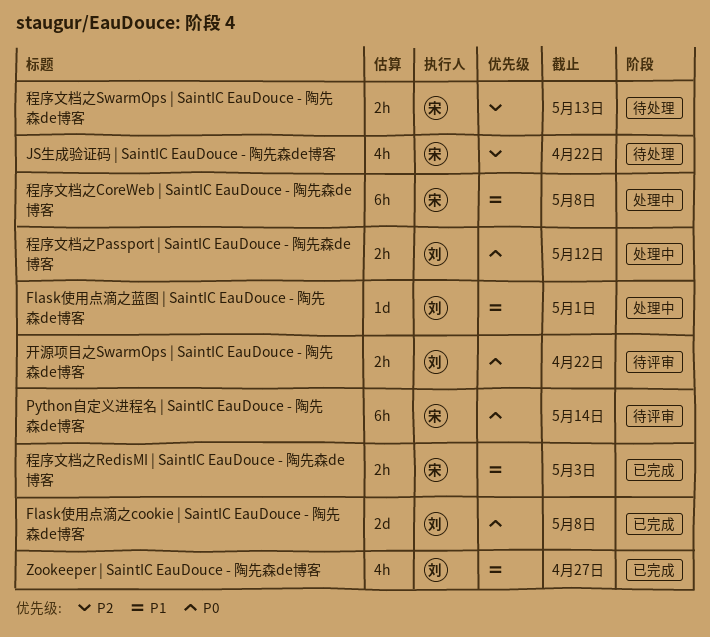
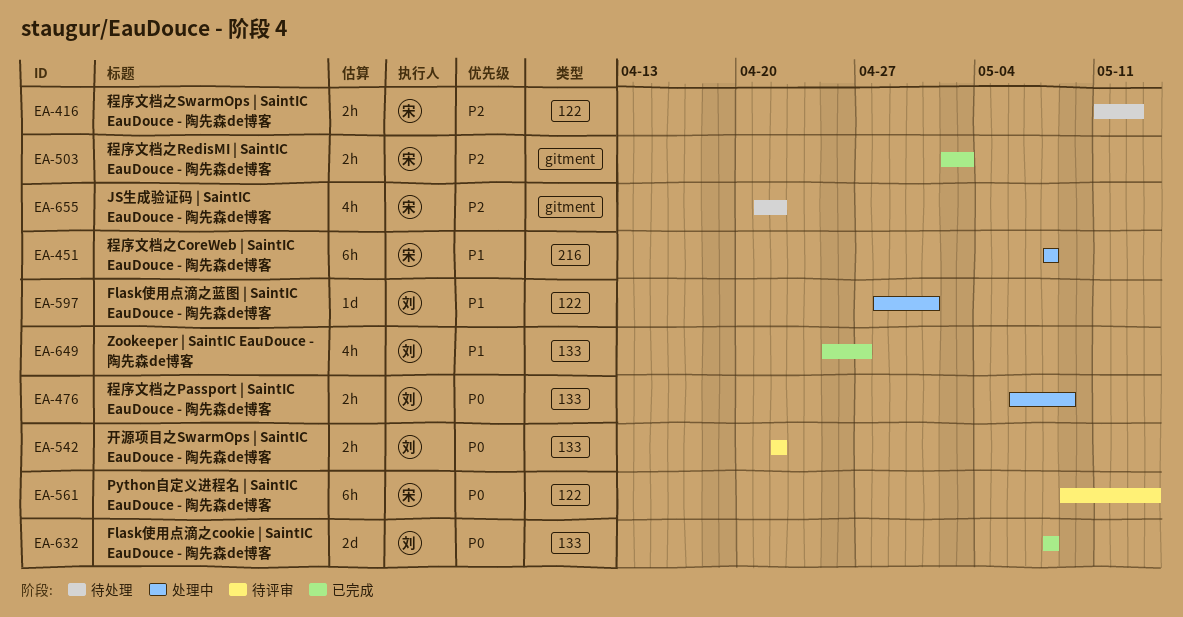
程序文档之Passport | SaintIC EauDouce - 陶先森de博客, due: May 12 -> May 9
程序文档之RedisMI | SaintIC EauDouce - 陶先森de博客, priority: P1 -> P2

